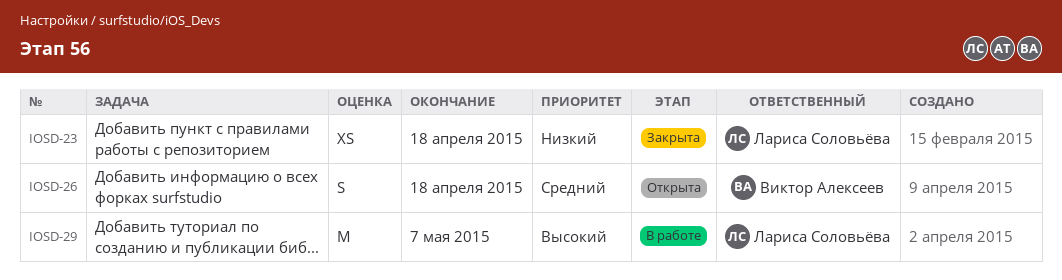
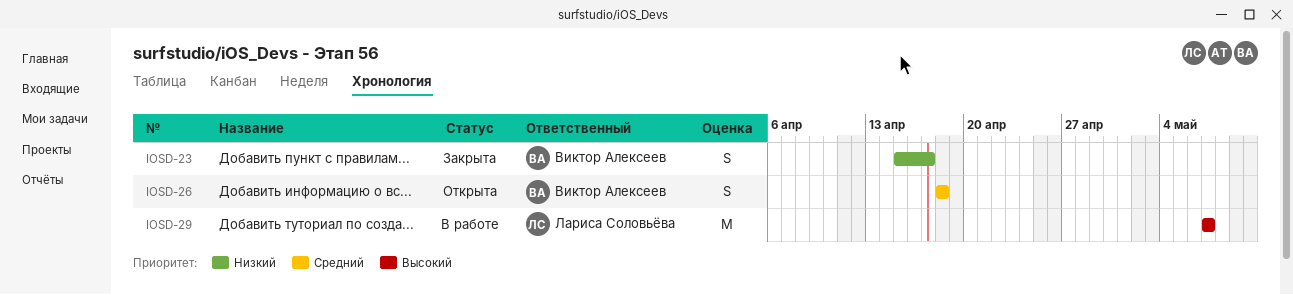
IOSD-23, owner: Лариса Соловьёва -> Виктор Алексеев
IOSD-23, estimate: XS -> S
IOSD-23, due: Apr 18 -> Apr 17

